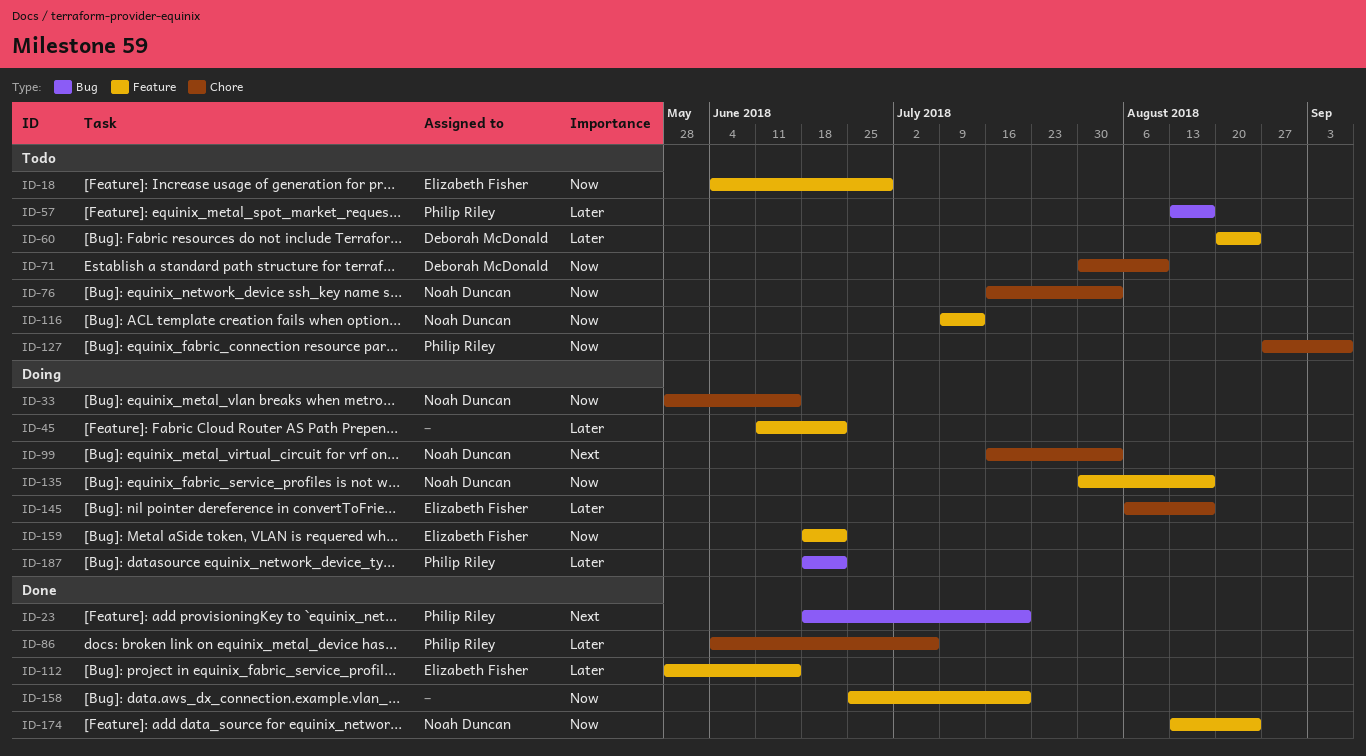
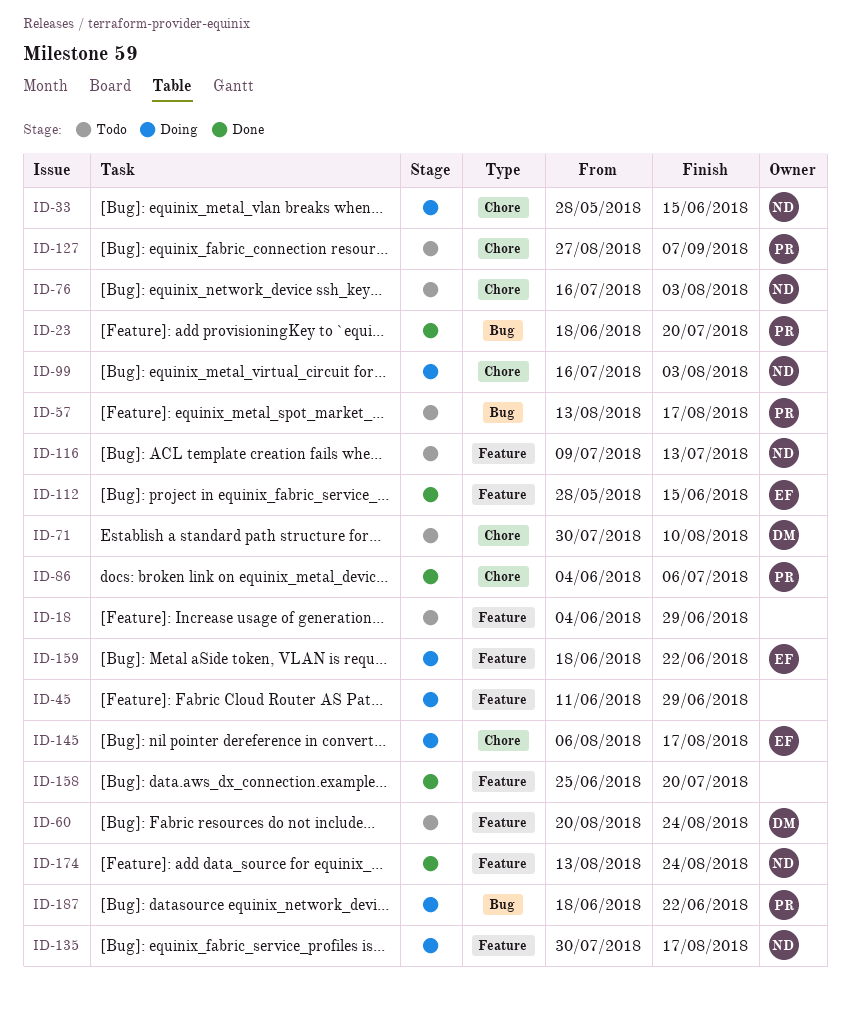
ID-18, owner: Elizabeth Fisher -> none
ID-45, due: Jun 22 -> Jun 29

